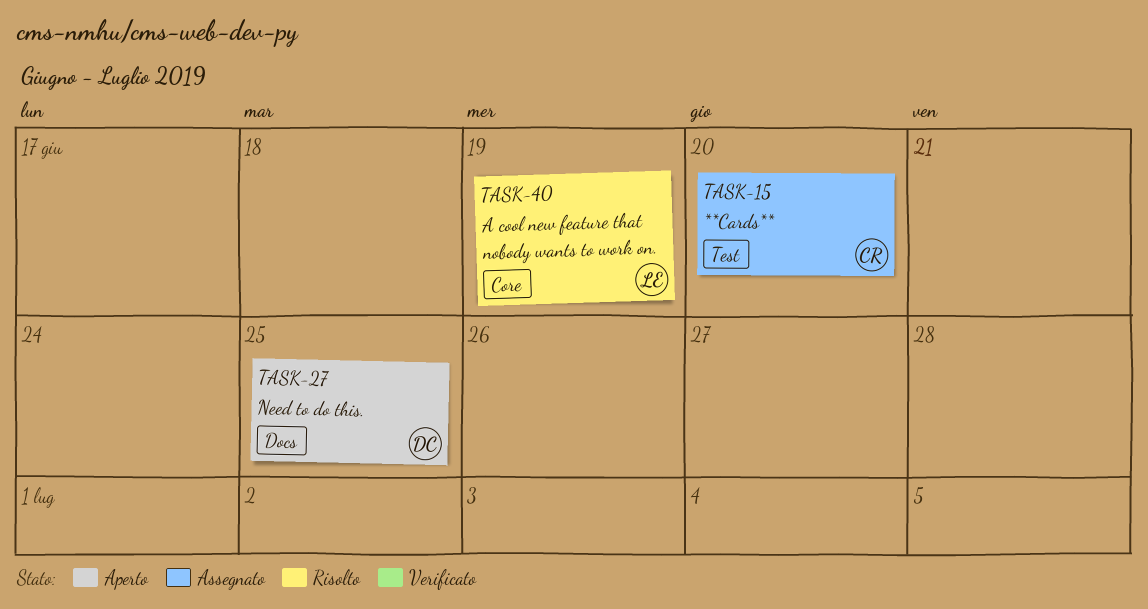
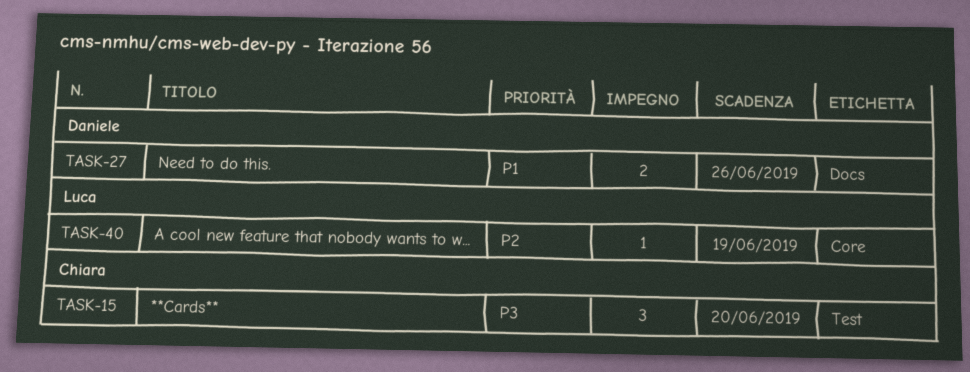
TASK-27, due: Jun 25 -> Jun 26

